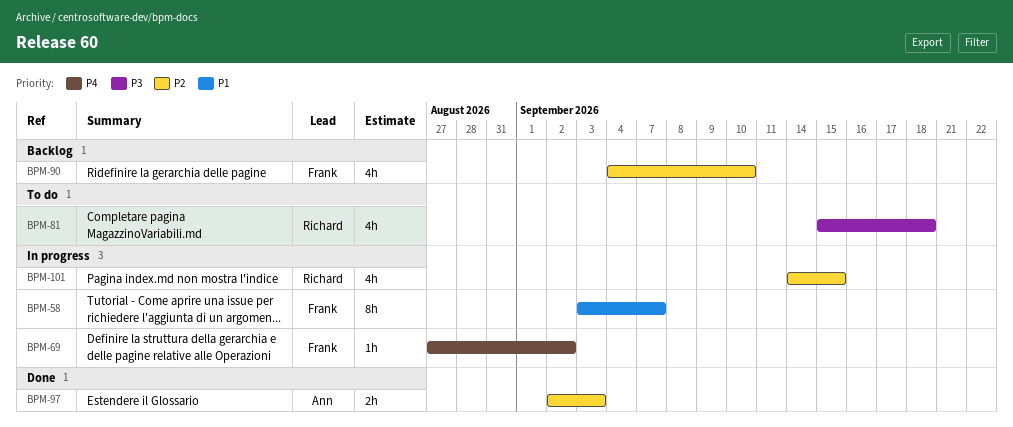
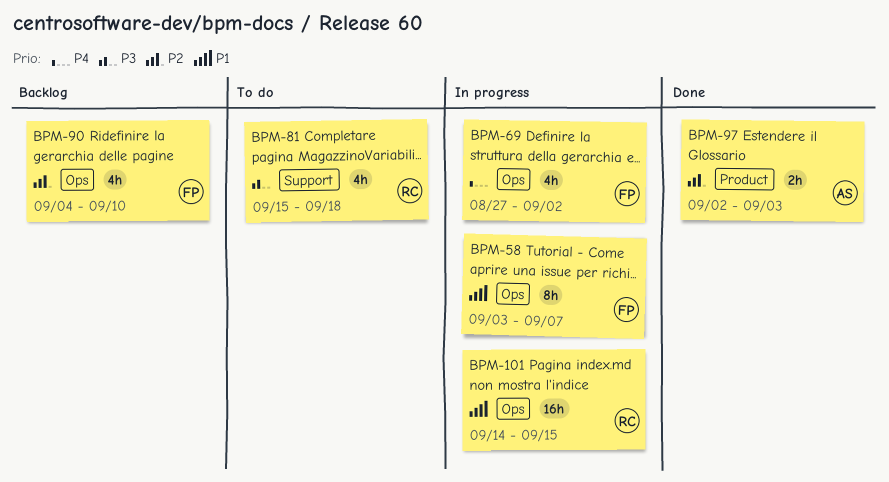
BPM-69, estimate: 1h -> 4h
BPM-101, priority: P2 -> P1
BPM-101, estimate: 4h -> 16h

